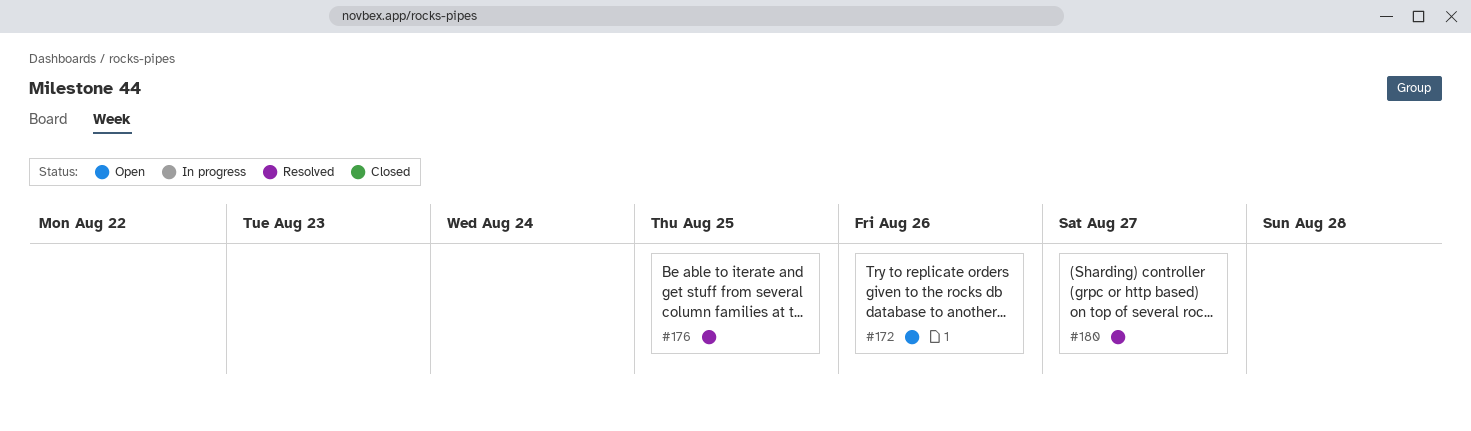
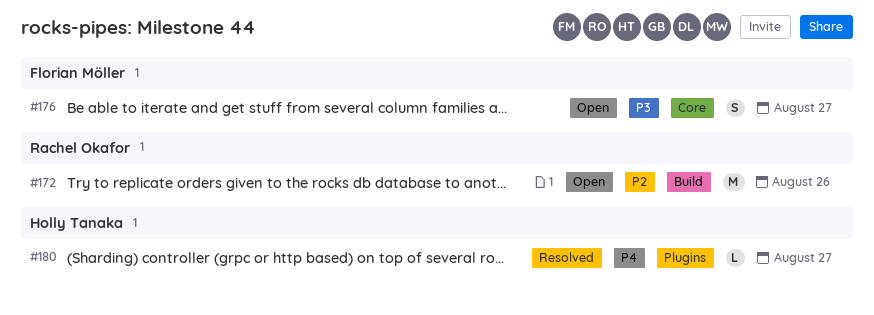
#176, status: Resolved -> Open
#176, due: Aug 25 -> Aug 27

